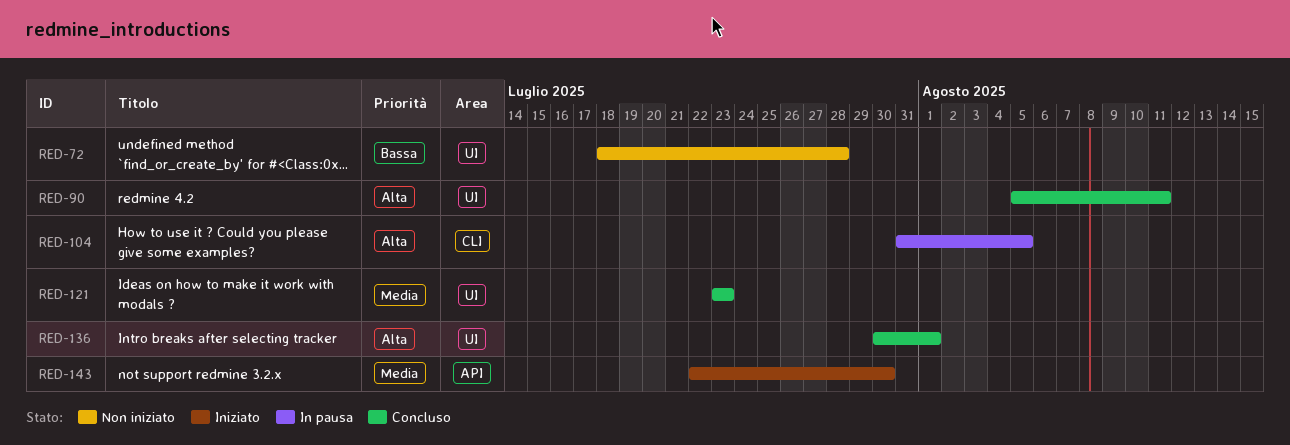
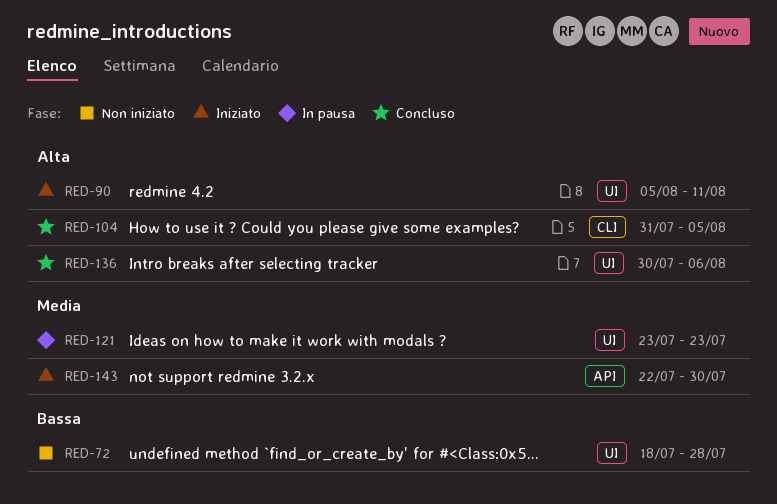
RED-90, status: Concluso -> Iniziato
RED-104, status: In pausa -> Concluso
RED-121, status: Concluso -> In pausa
RED-136, due: Aug 1 -> Aug 6

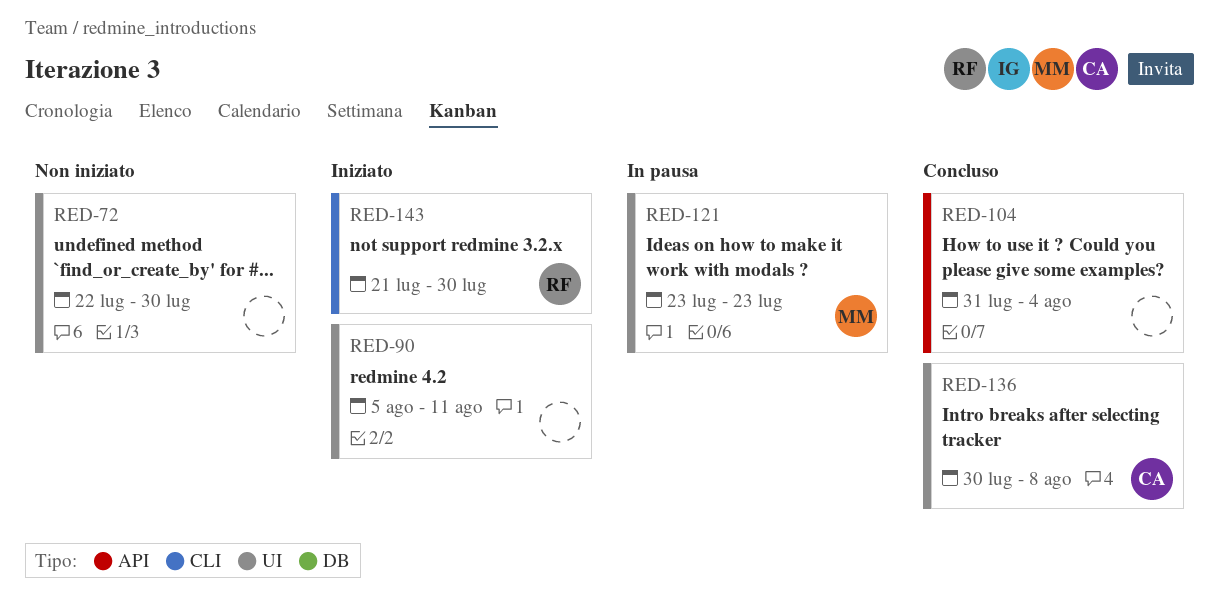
RED-72, start: Jul 18 -> Jul 22
RED-72, due: Jul 28 -> Jul 30
RED-104, label: CLI -> API
RED-104, due: Aug 5 -> Aug 4
RED-136, due: Aug 6 -> Aug 8
RED-143, label: API -> CLI
RED-143, start: Jul 22 -> Jul 21

